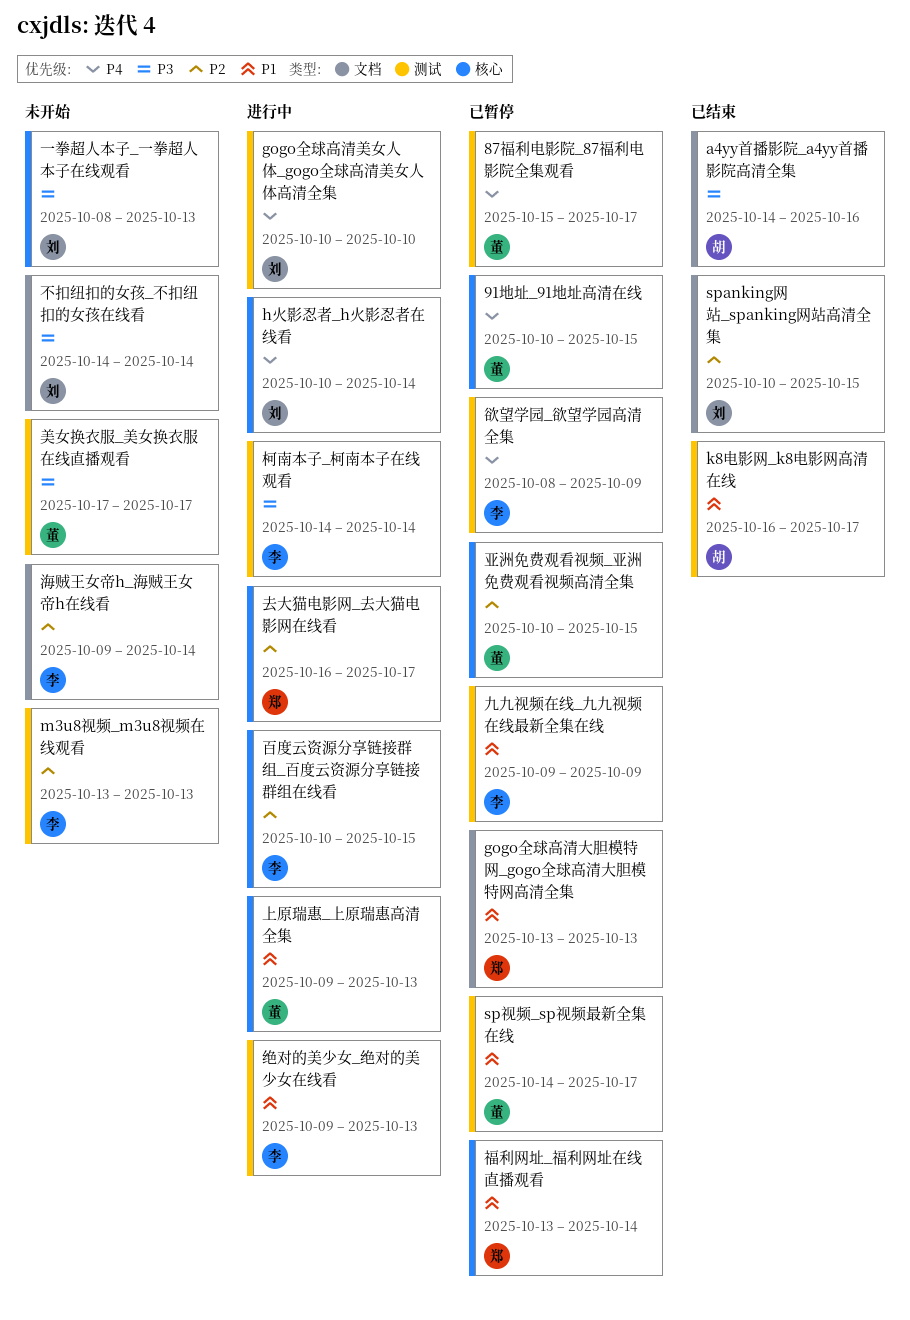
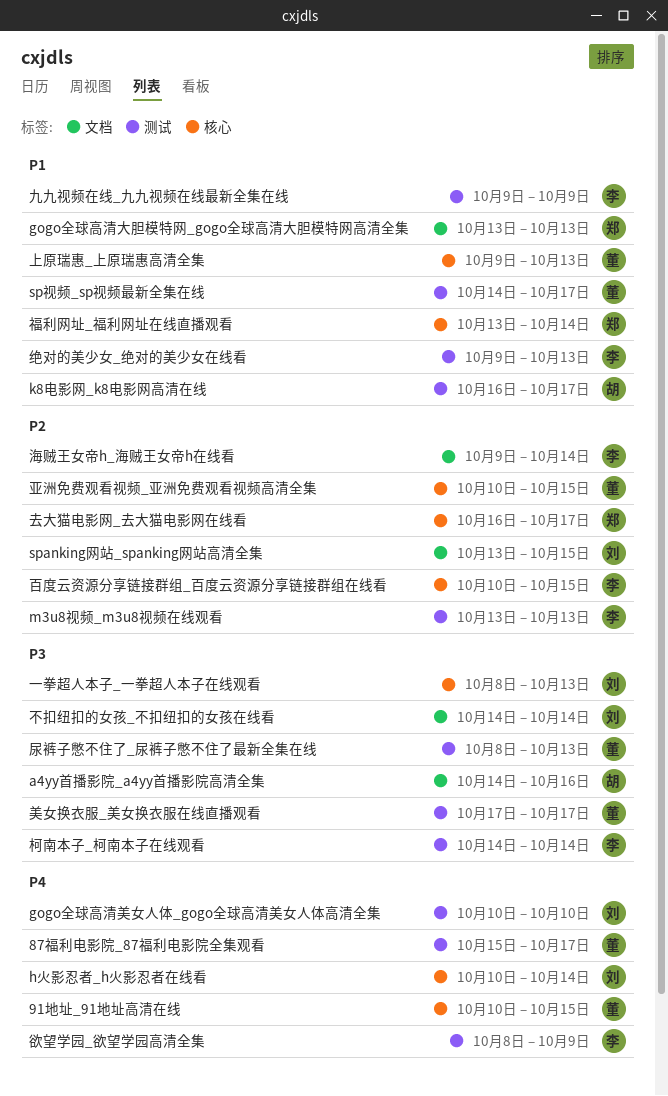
spanking网站_spanking网站高清全集, start: Oct 10 -> Oct 13
尿裤子憋不住了_尿裤子憋不住了最新全集在线: none -> present

